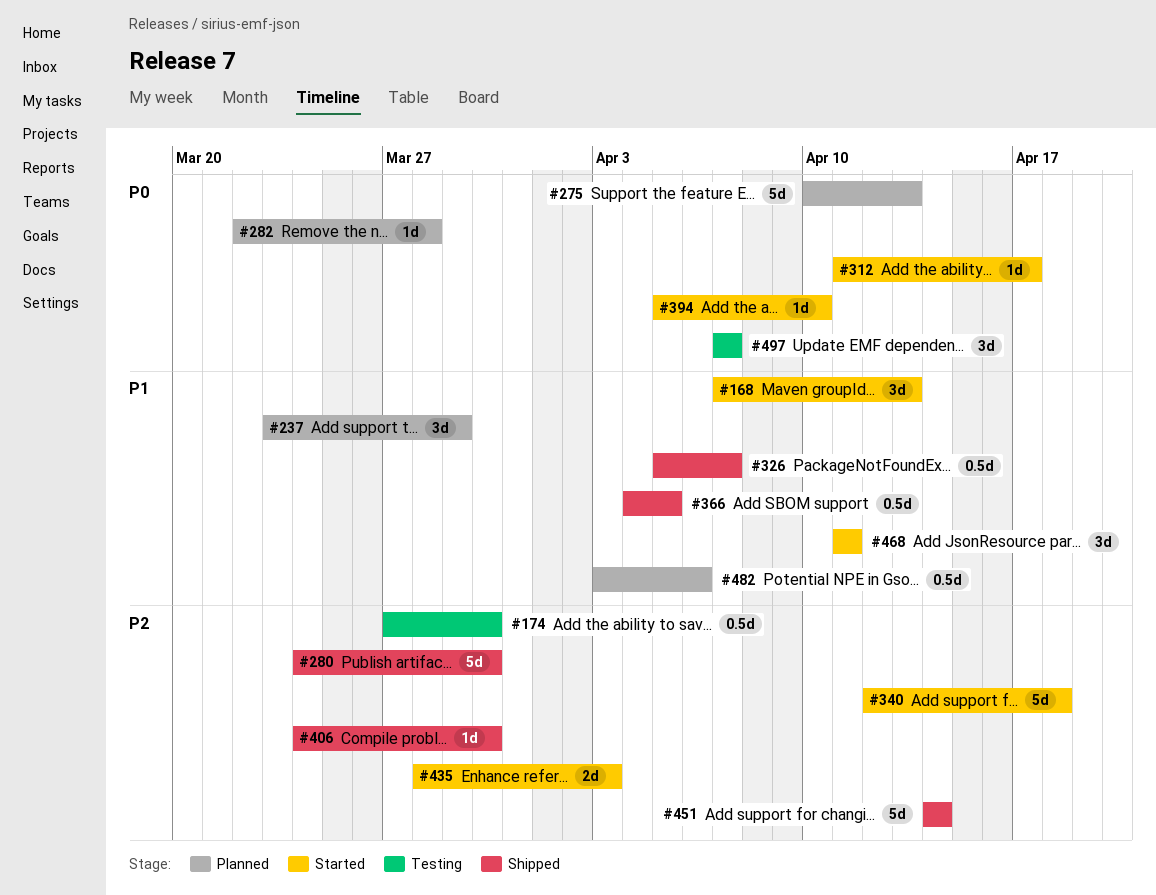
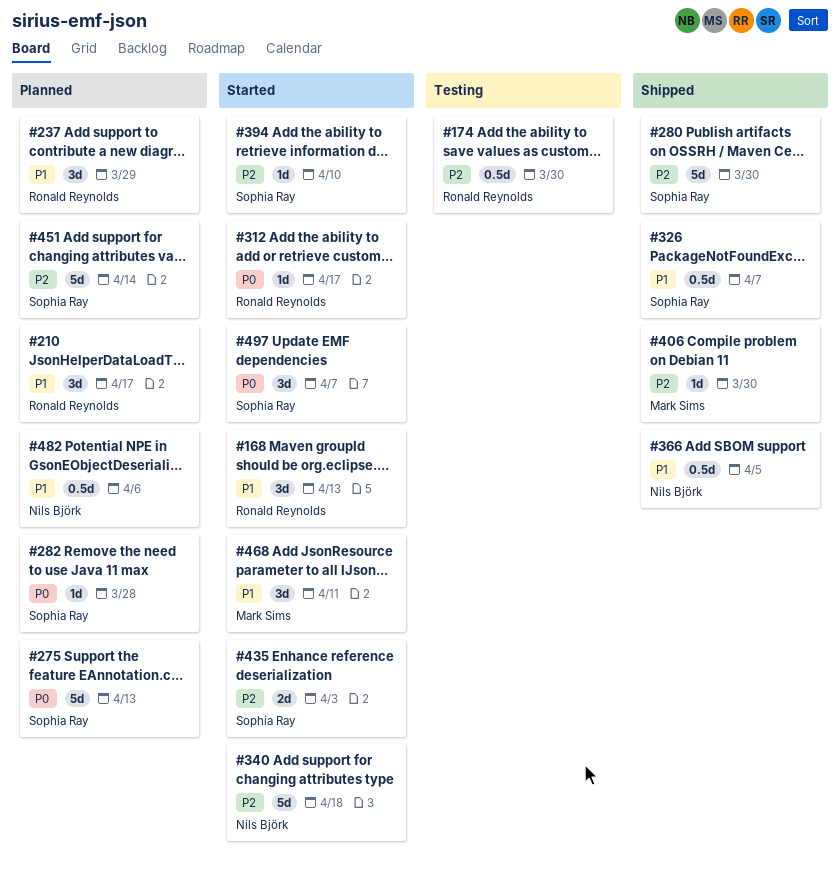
#210: none -> present
#394, priority: P0 -> P2
#451, status: Shipped -> Planned
#497, status: Testing -> Started

